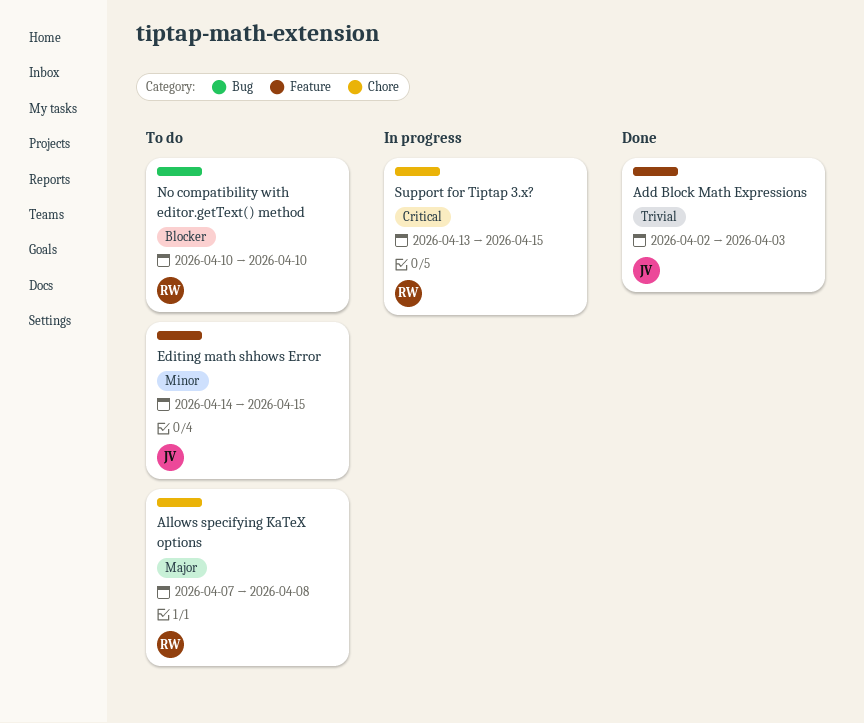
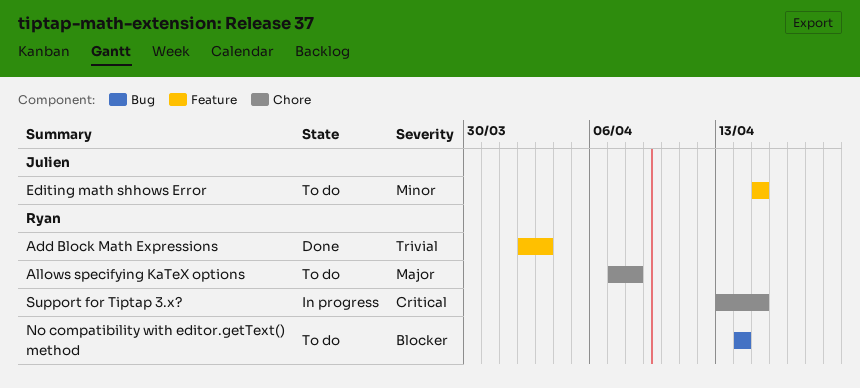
Add Block Math Expressions, owner: Julien -> Ryan
Editing math shhows Error, start: Apr 14 -> Apr 15
No compatibility with editor.getText() method, start: Apr 10 -> Apr 14
No compatibility with editor.getText() method, due: Apr 10 -> Apr 14

